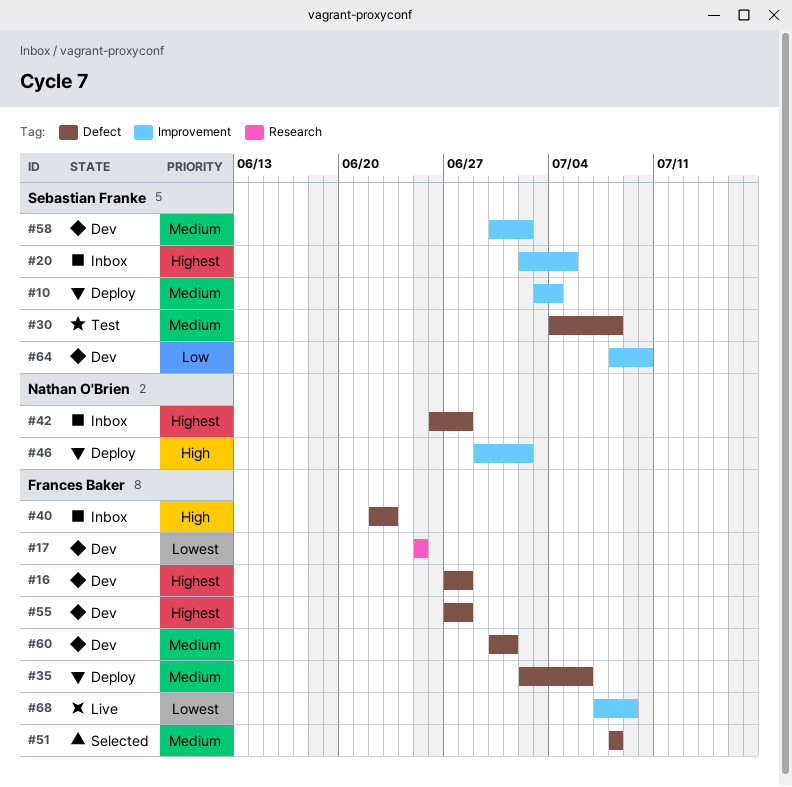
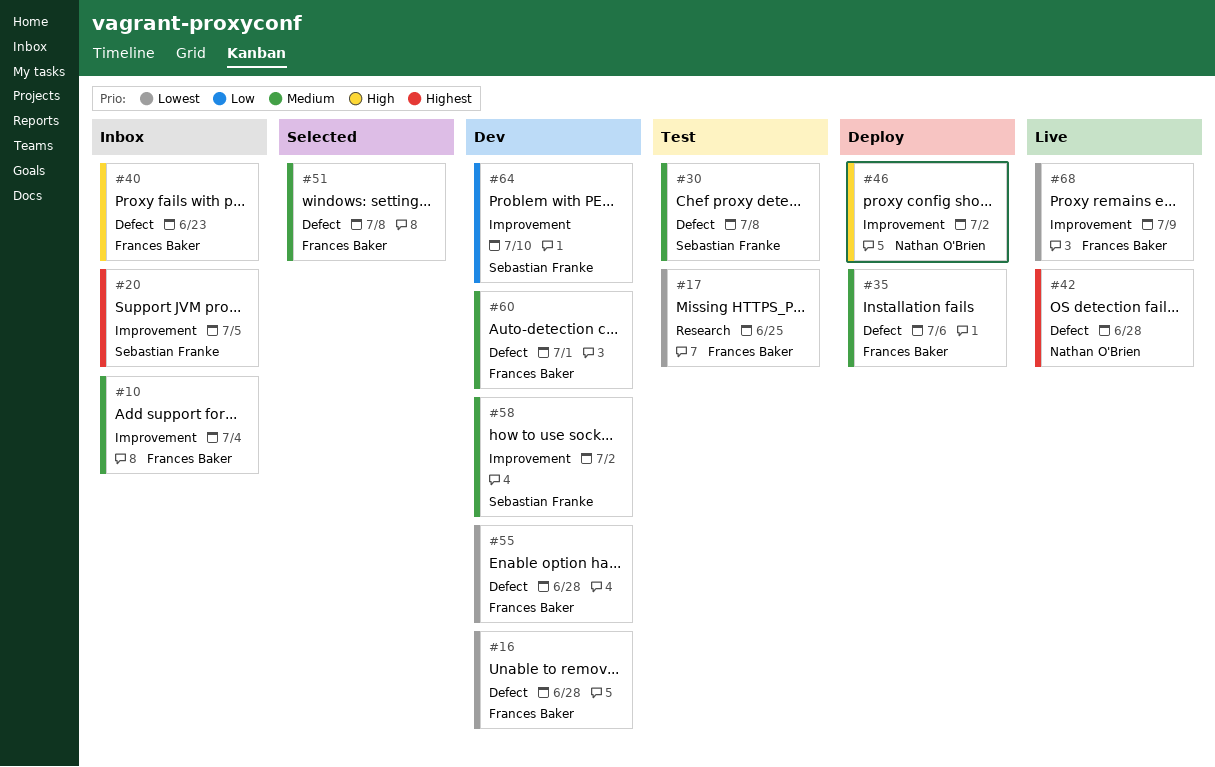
#10, status: Deploy -> Inbox
#10, owner: Sebastian Franke -> Frances Baker
#16, priority: Highest -> Lowest
#17, status: Dev -> Test
#42, status: Inbox -> Live
#55, priority: Highest -> Lowest

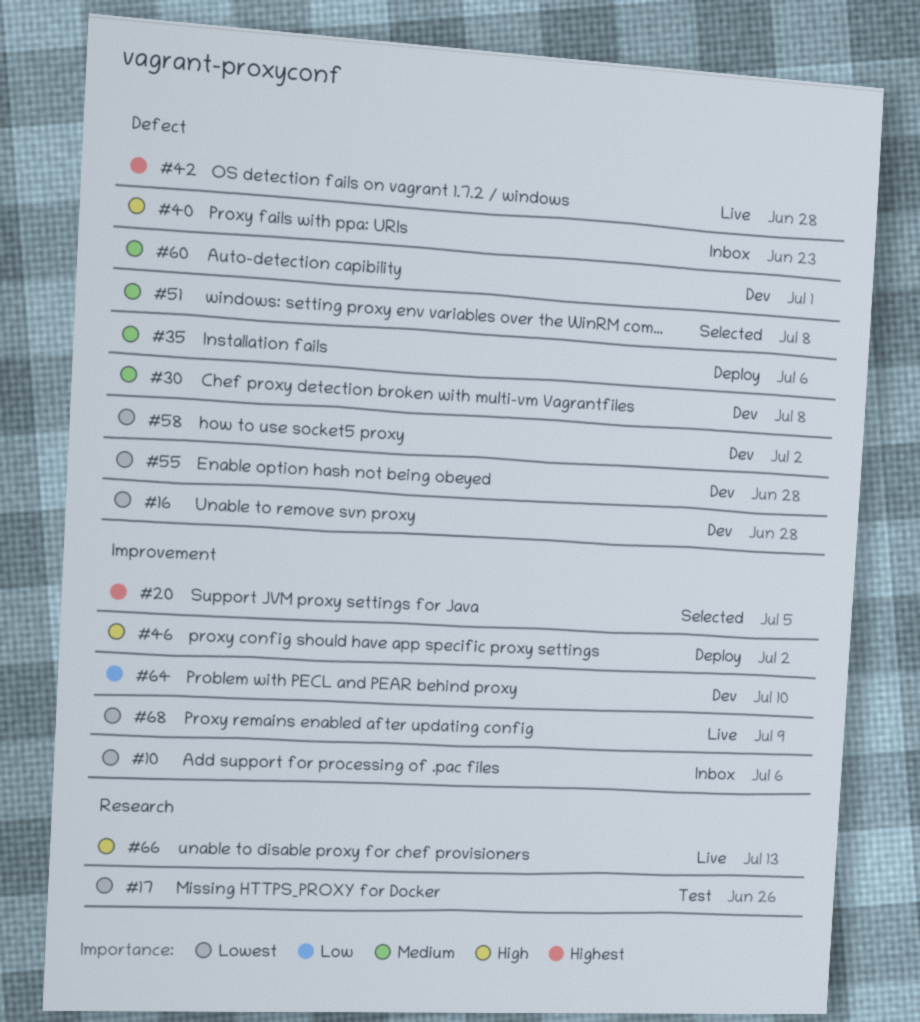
#10, priority: Medium -> Lowest
#10, due: Jul 4 -> Jul 6
#17, due: Jun 25 -> Jun 26
#20, status: Inbox -> Selected
#30, status: Test -> Dev
#58, priority: Medium -> Lowest
#58, label: Improvement -> Defect
#66: none -> present

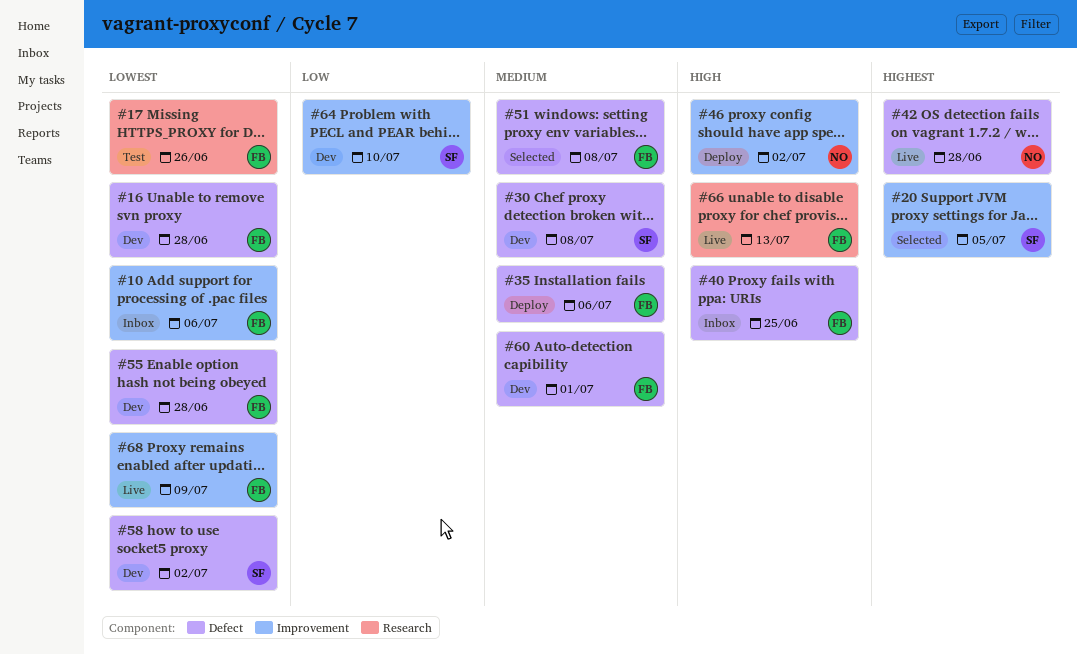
#40, due: Jun 23 -> Jun 25

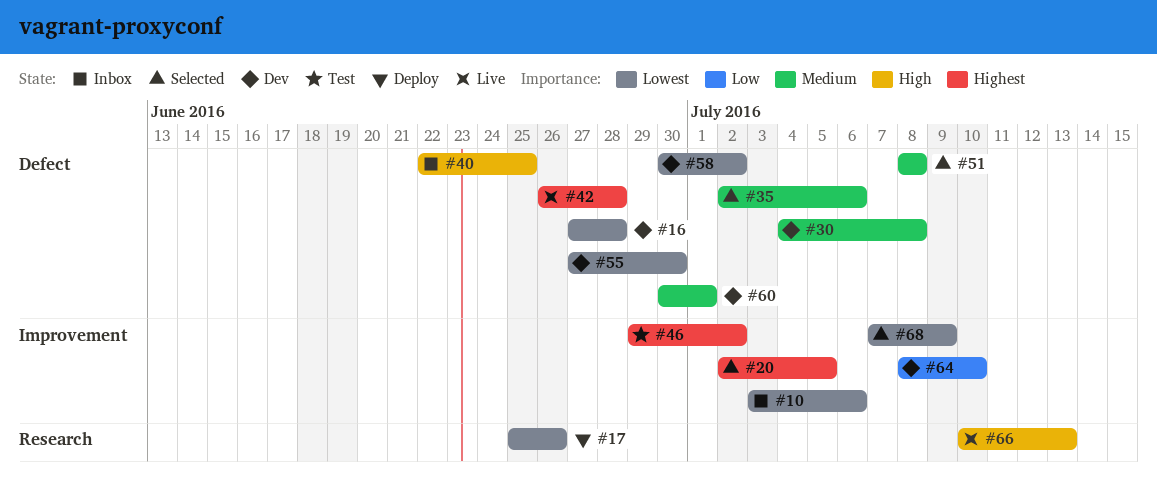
#17, status: Test -> Deploy
#35, status: Deploy -> Selected
#46, status: Deploy -> Test
#46, priority: High -> Highest
#55, due: Jun 28 -> Jun 30
#68, status: Live -> Selected

